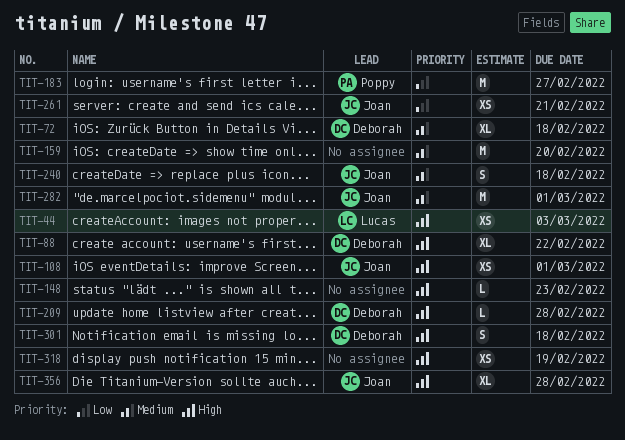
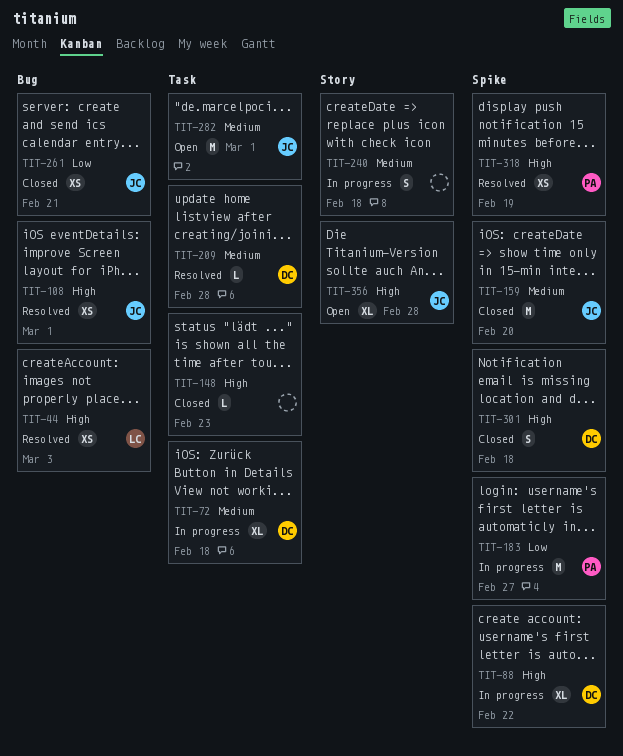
TIT-159, owner: none -> Joan
TIT-209, priority: High -> Medium
TIT-240, owner: Joan -> none
TIT-318, owner: none -> Poppy

